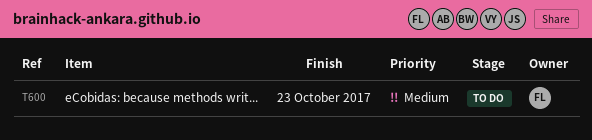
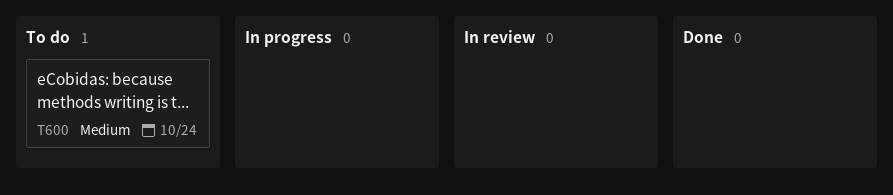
T600, due: Oct 23 -> Oct 24

